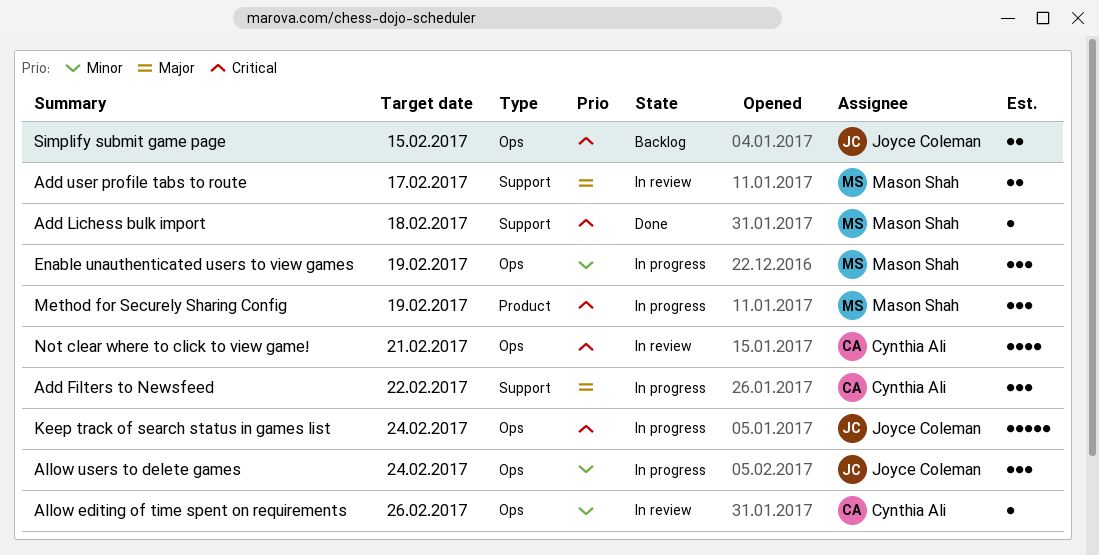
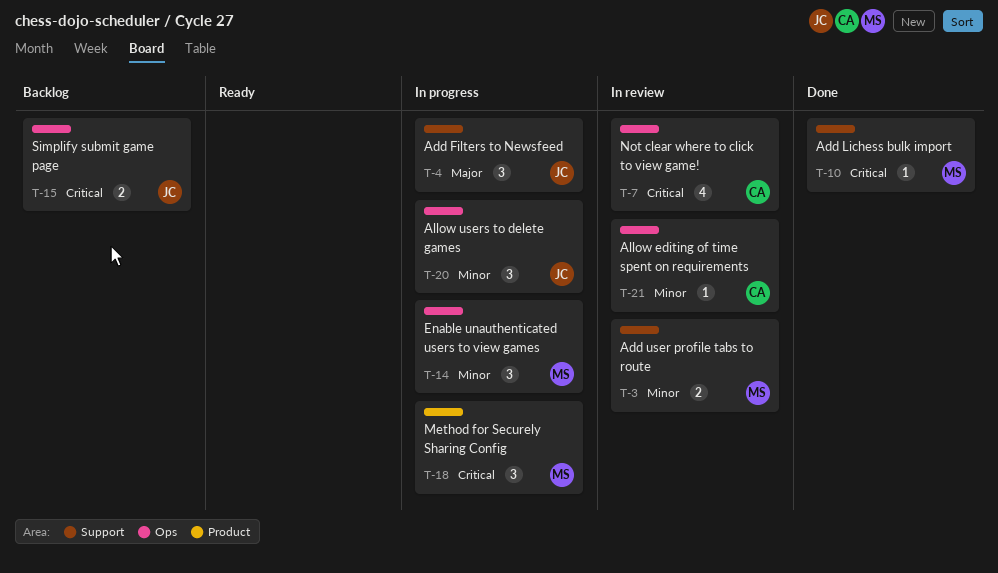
Add Filters to Newsfeed, owner: Cynthia Ali -> Joyce Coleman
Add user profile tabs to route, priority: Major -> Minor
Keep track of search status in games list: present -> none

